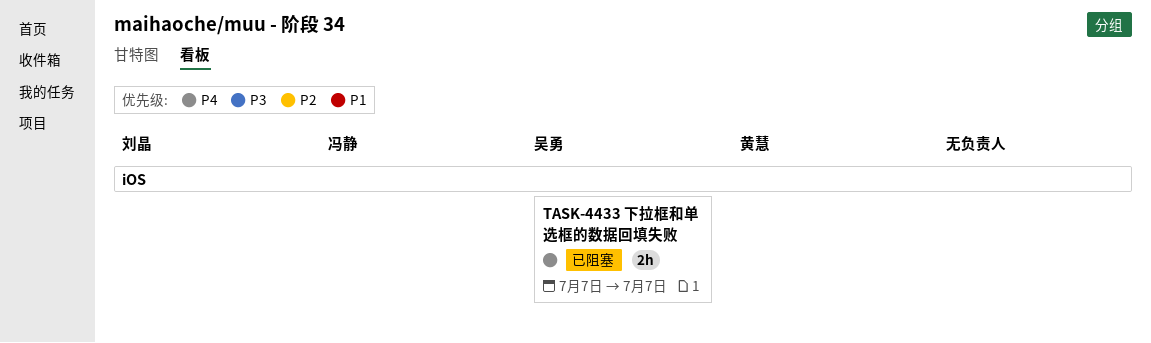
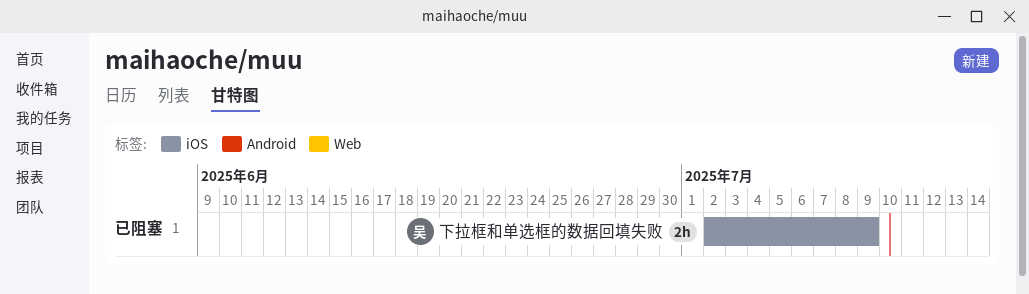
下拉框和单选框的数据回填失败, start: Jul 7 -> Jul 2
下拉框和单选框的数据回填失败, due: Jul 7 -> Jul 9

